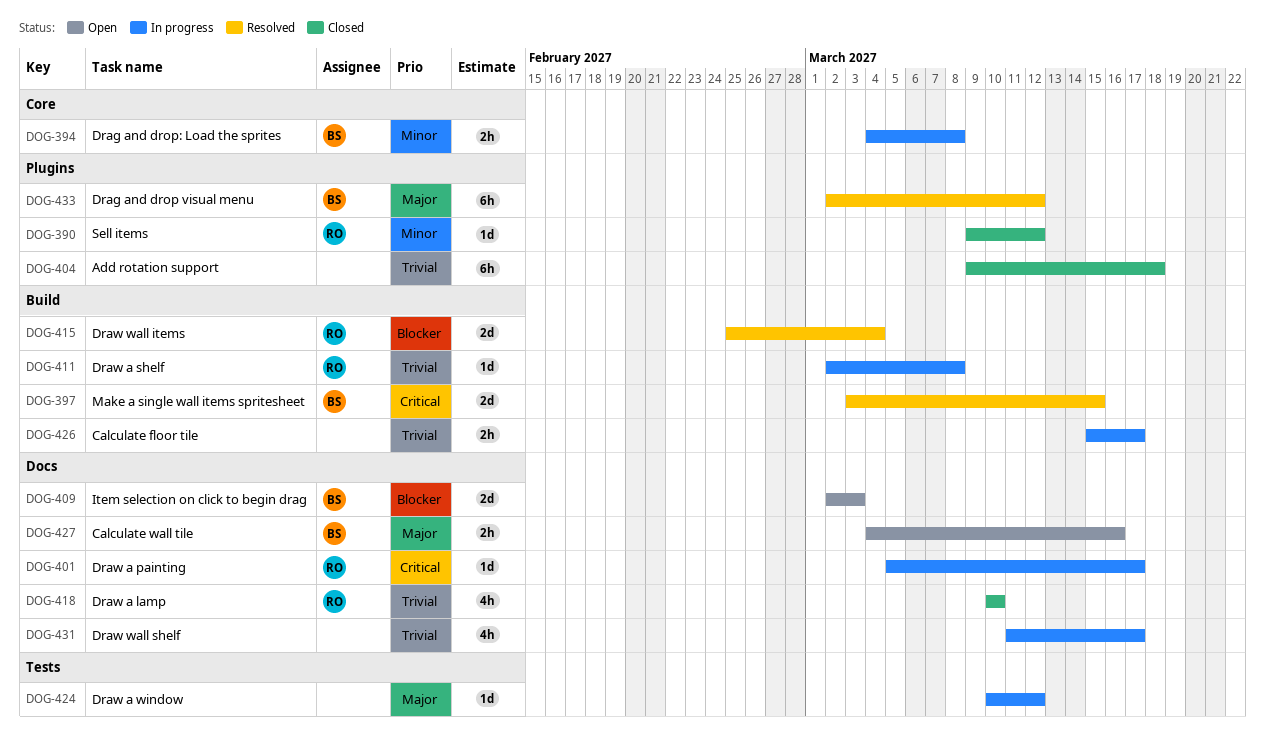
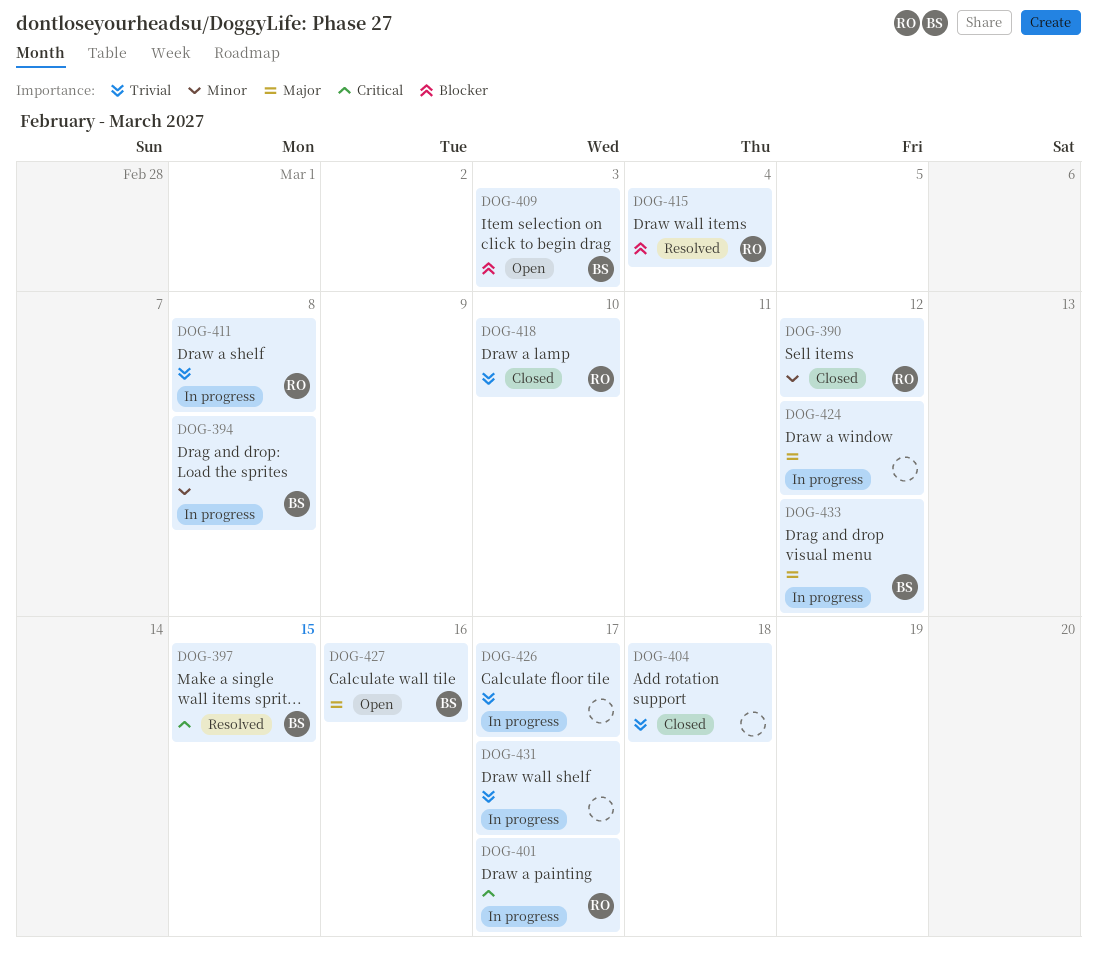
DOG-433, status: Resolved -> In progress

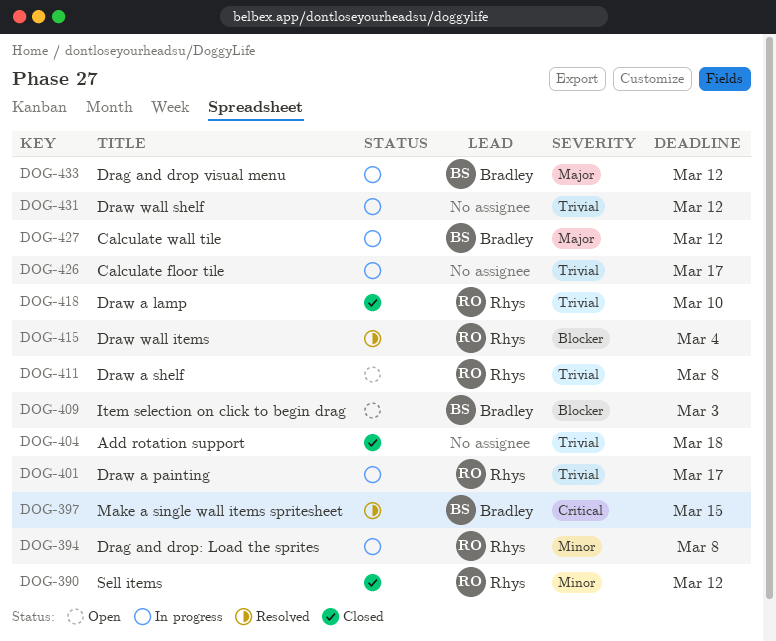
DOG-394, owner: Bradley -> Rhys
DOG-401, priority: Critical -> Trivial
DOG-411, status: In progress -> Open
DOG-424: present -> none
DOG-427, status: Open -> In progress
DOG-427, due: Mar 16 -> Mar 12
DOG-431, due: Mar 17 -> Mar 12

